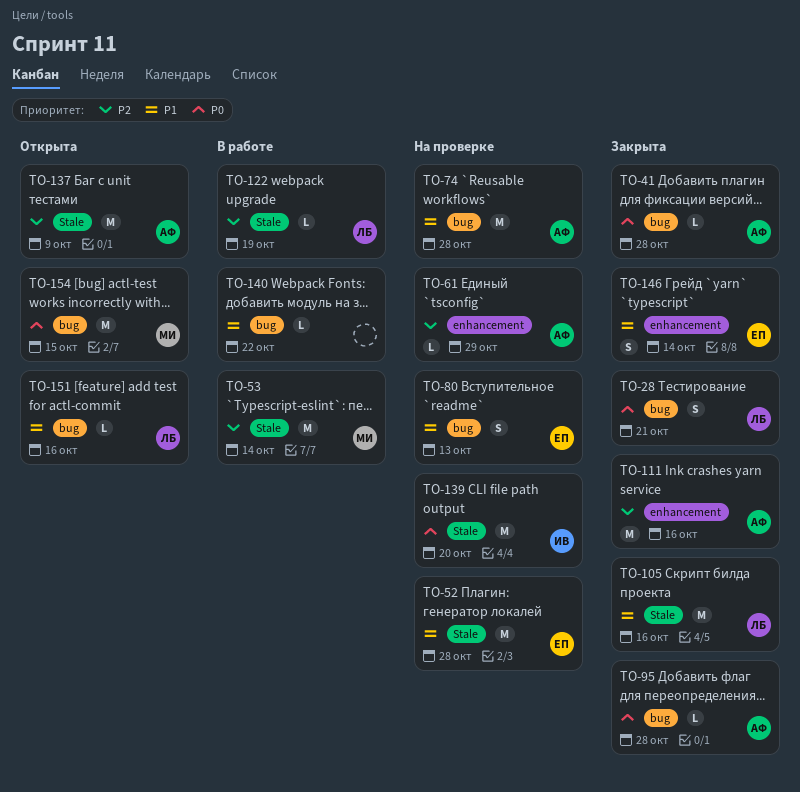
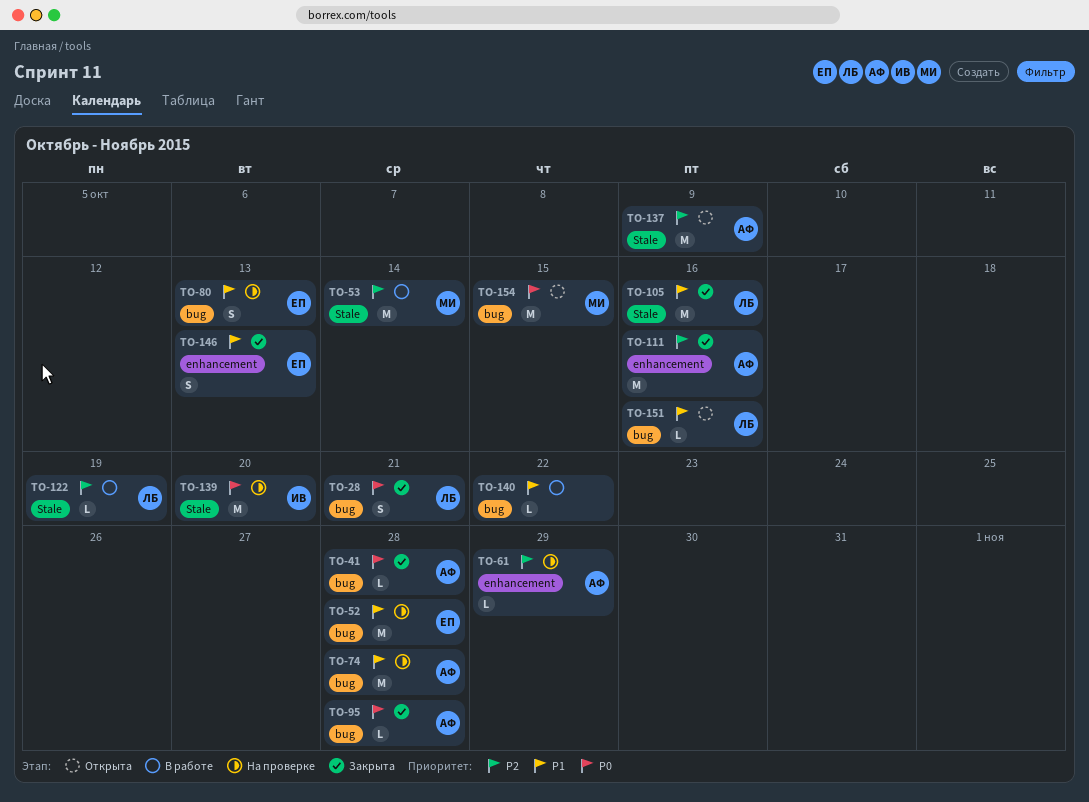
TO-52, label: Stale -> bug
TO-146, due: Oct 14 -> Oct 13

